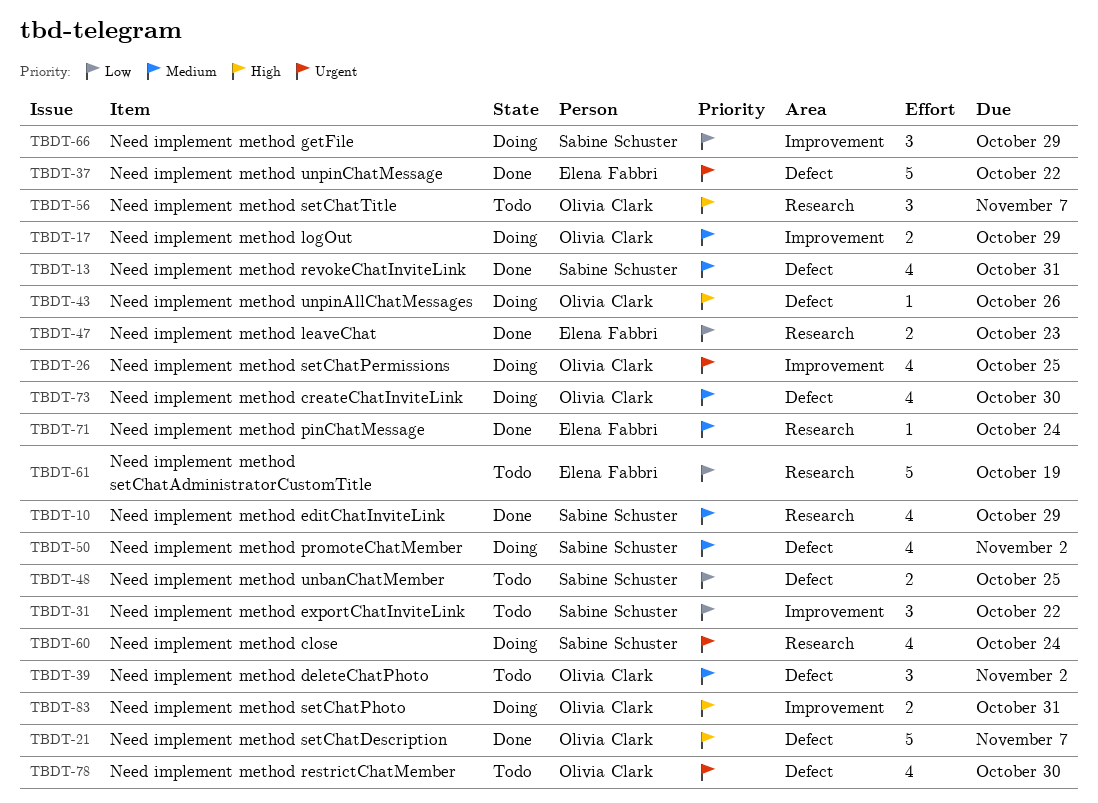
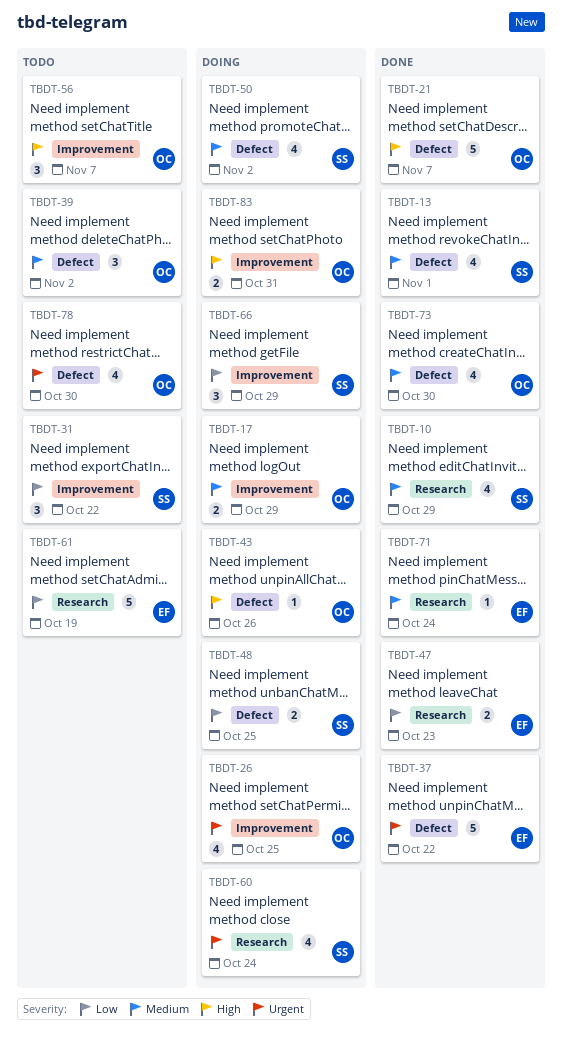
TBDT-13, due: Oct 31 -> Nov 1
TBDT-48, status: Todo -> Doing
TBDT-56, label: Research -> Improvement
TBDT-73, status: Doing -> Done

